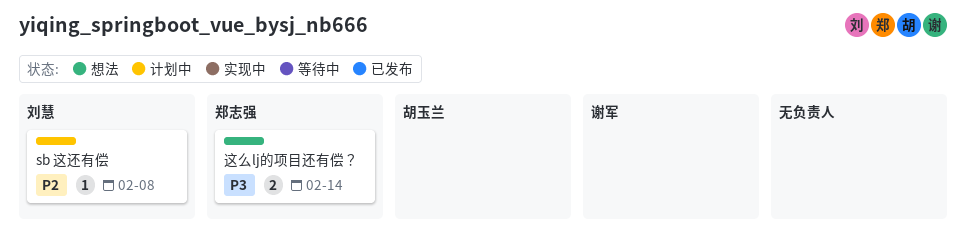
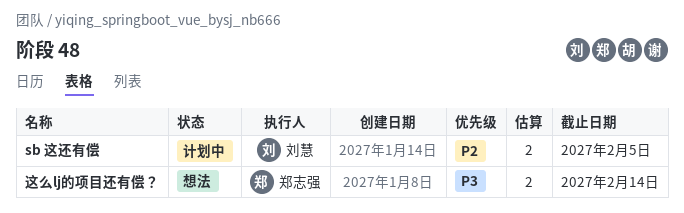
sb 这还有偿, estimate: 1 -> 2
sb 这还有偿, due: Feb 8 -> Feb 5

